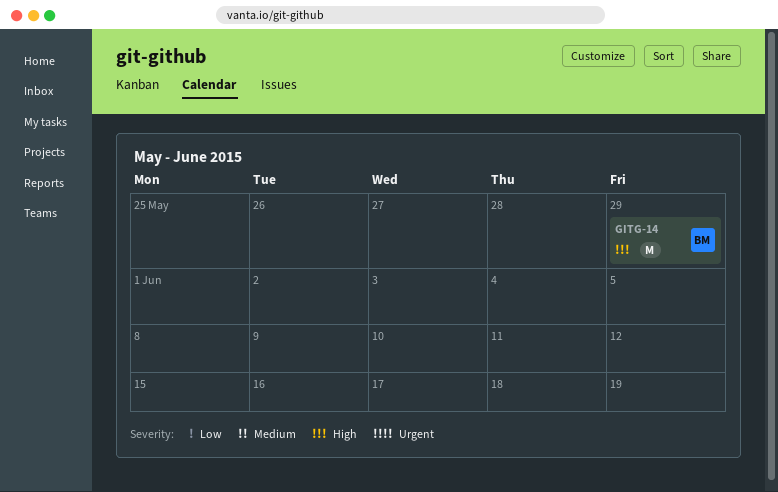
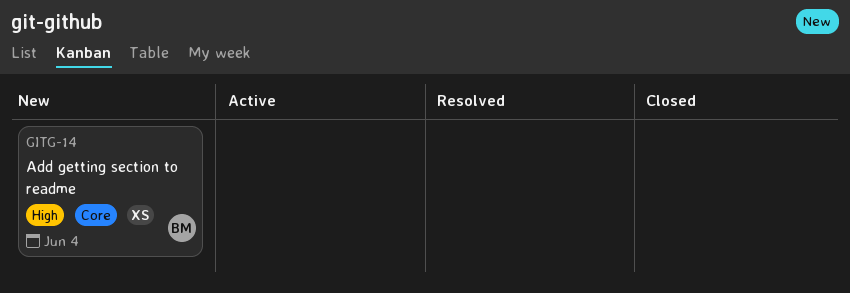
GITG-14, estimate: M -> XS
GITG-14, due: May 29 -> Jun 4

